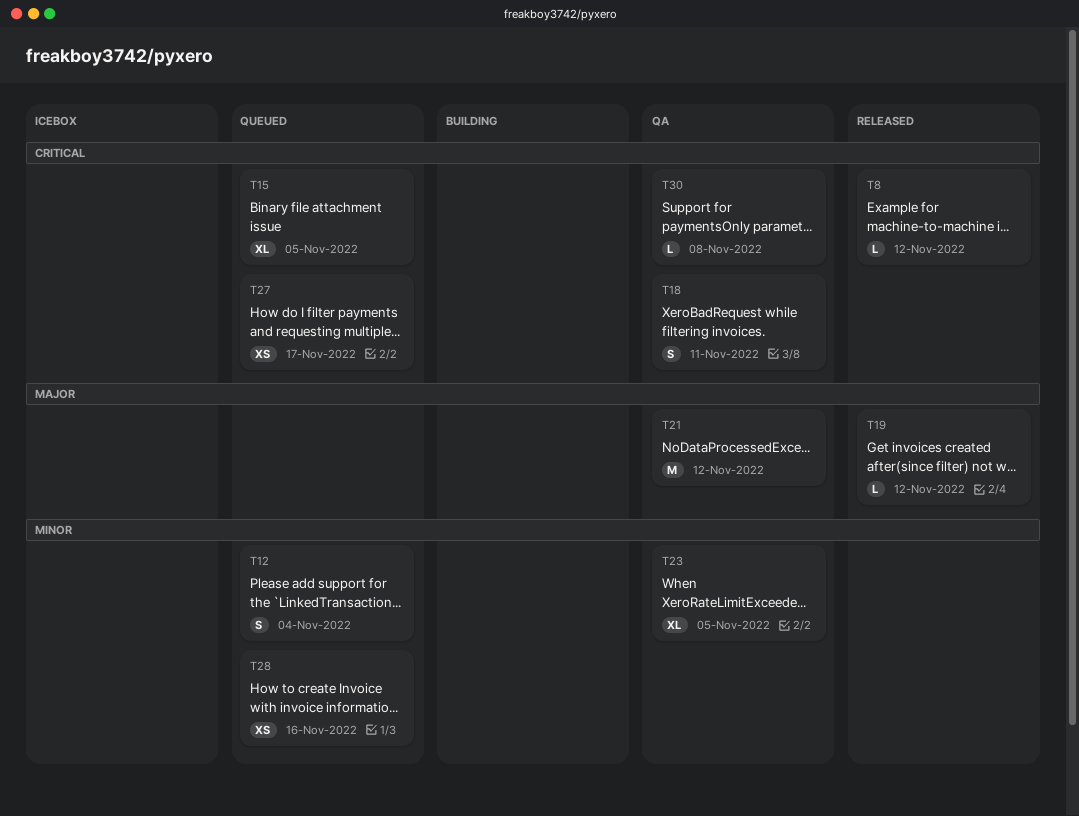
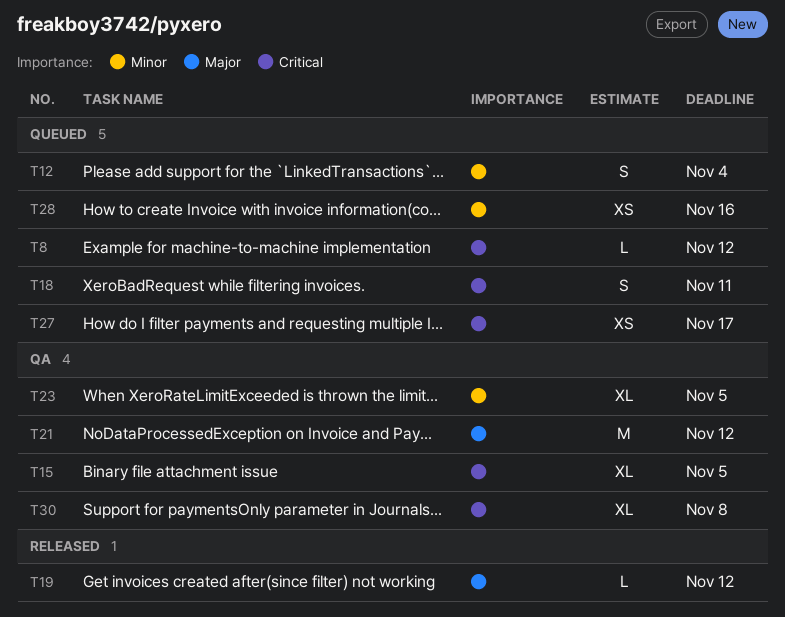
T8, status: Released -> Queued
T15, status: Queued -> QA
T18, status: QA -> Queued
T30, estimate: L -> XL

